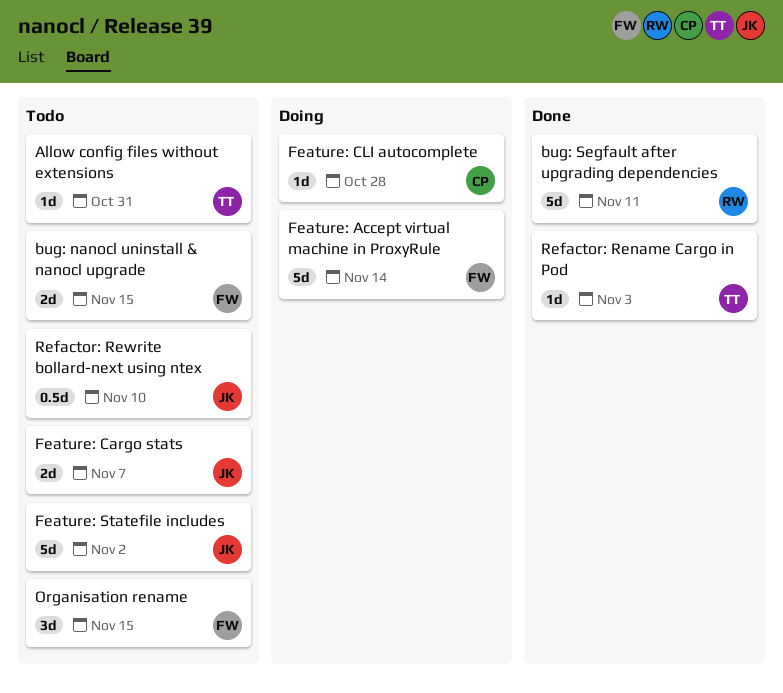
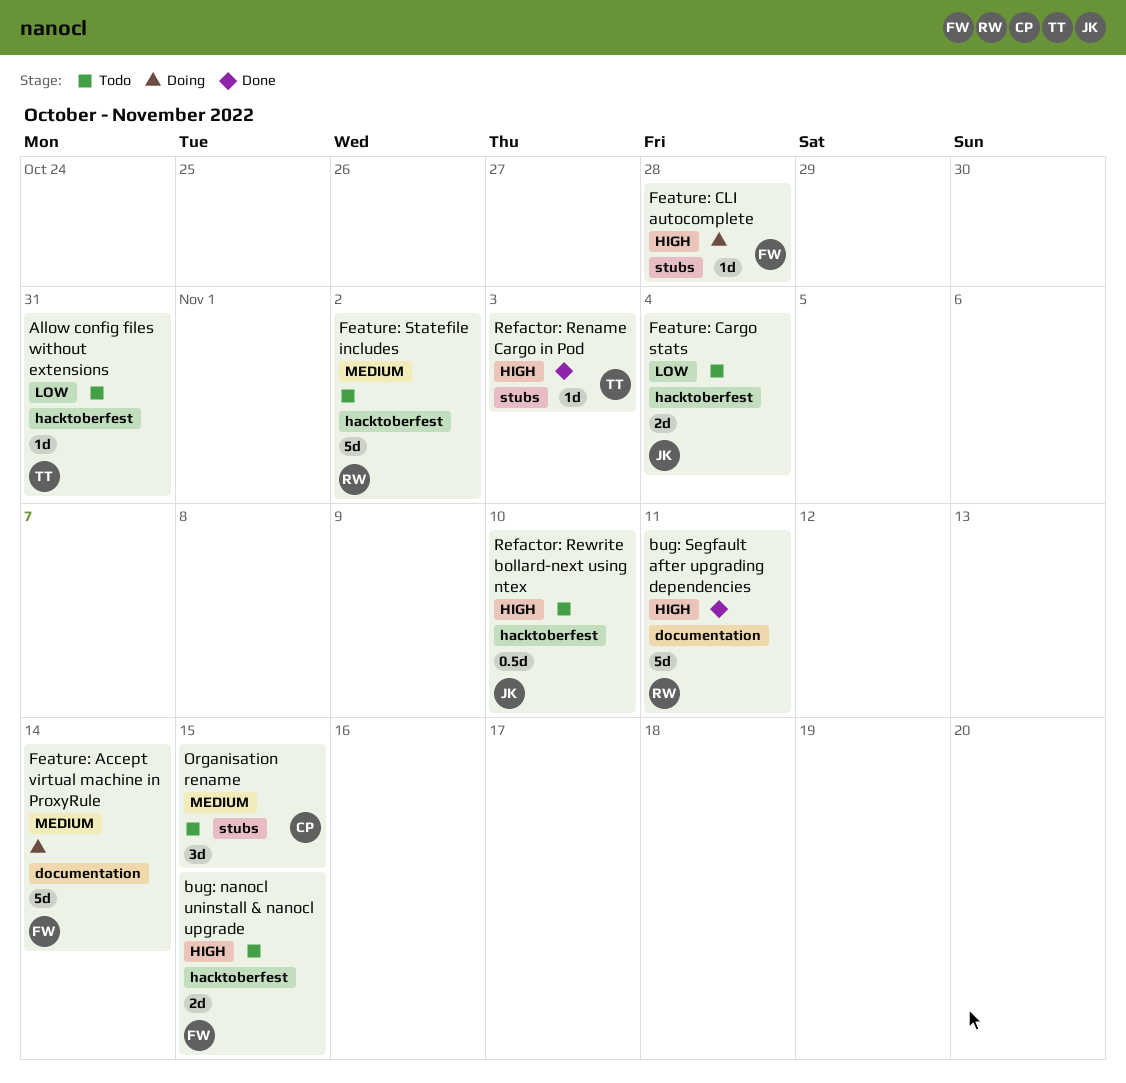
Feature: Cargo stats, due: Nov 7 -> Nov 4
Feature: CLI autocomplete, owner: CP -> FW
Feature: Statefile includes, owner: JK -> RW
Organisation rename, owner: FW -> CP

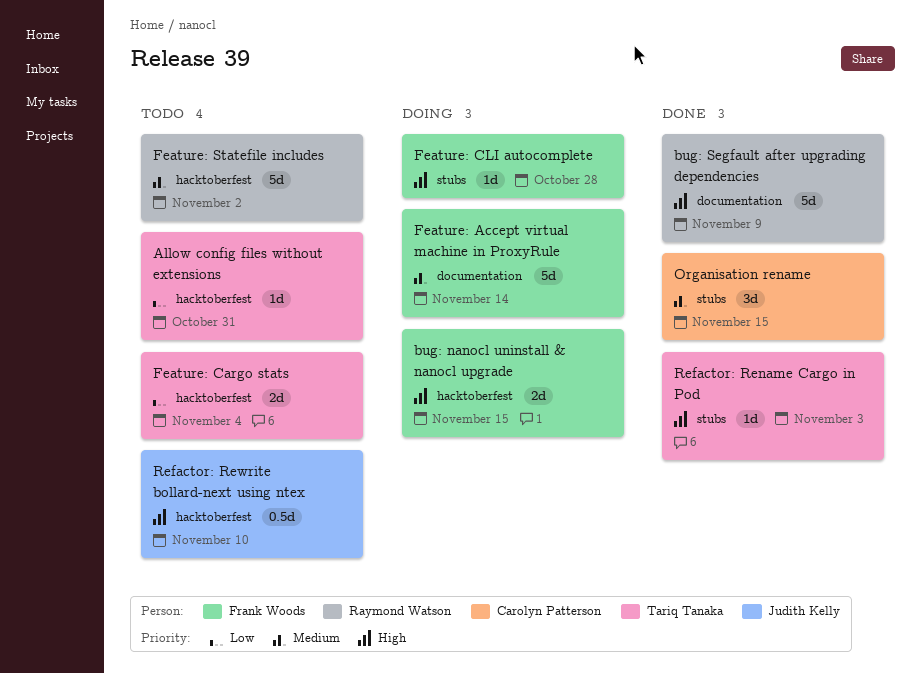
bug: nanocl uninstall & nanocl upgrade, status: Todo -> Doing
bug: Segfault after upgrading dependencies, due: Nov 11 -> Nov 9
Feature: Cargo stats, owner: Judith Kelly -> Tariq Tanaka
Organisation rename, status: Todo -> Done

